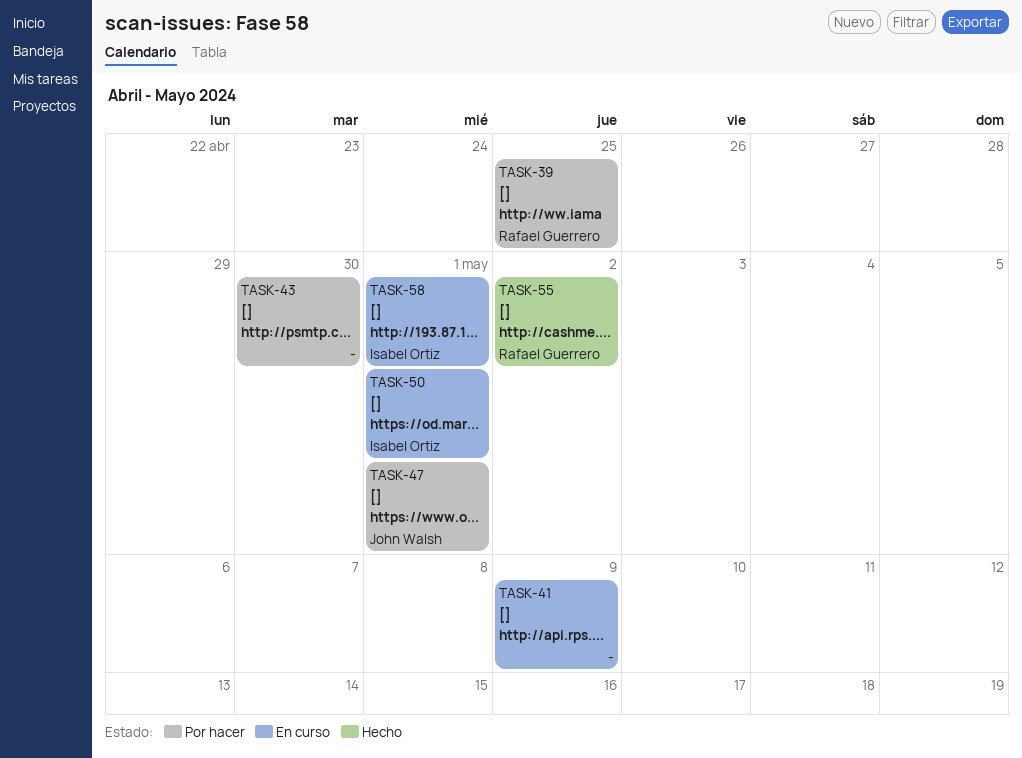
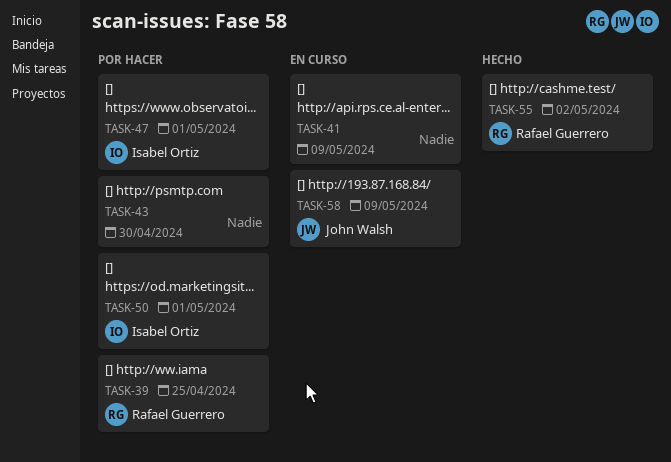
TASK-47, owner: John Walsh -> Isabel Ortiz
TASK-50, status: En curso -> Por hacer
TASK-58, owner: Isabel Ortiz -> John Walsh
TASK-58, due: May 1 -> May 9

